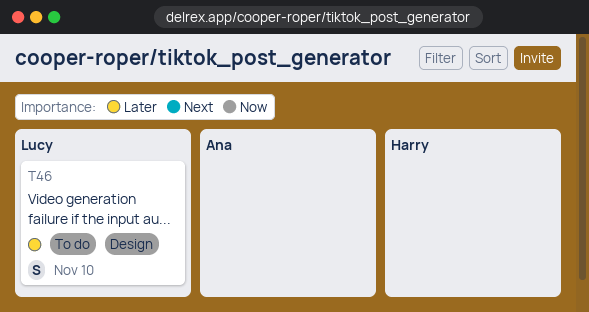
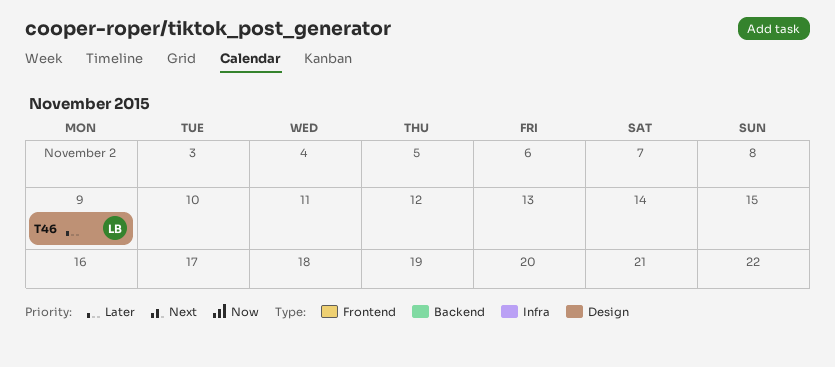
T46, due: Nov 10 -> Nov 9

